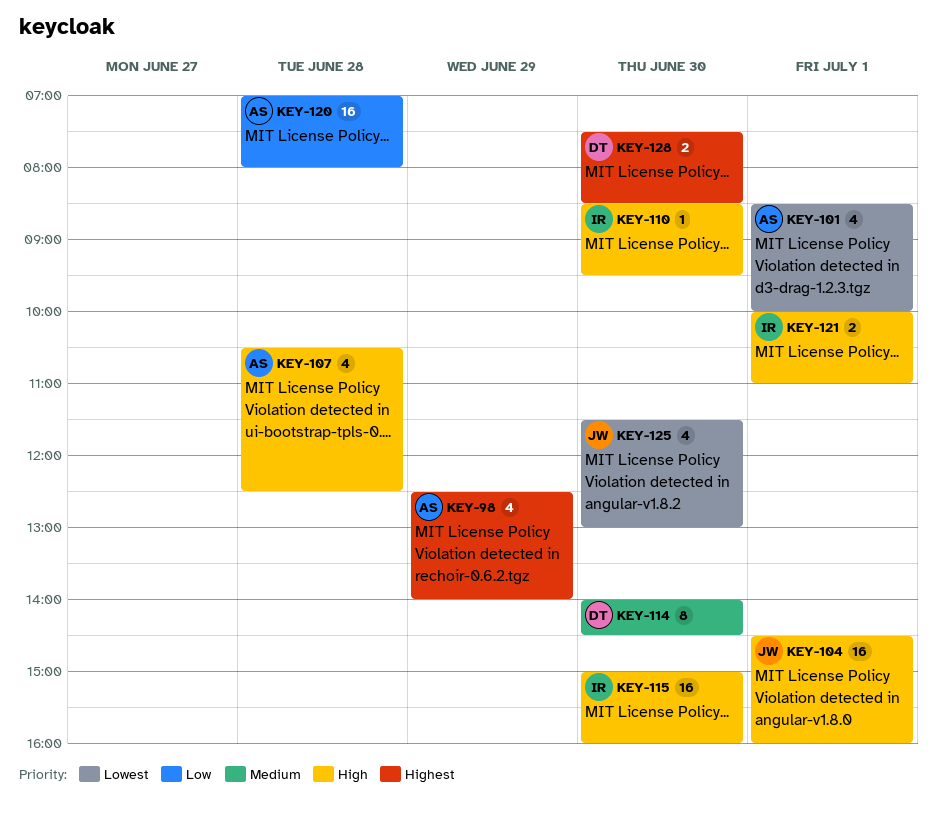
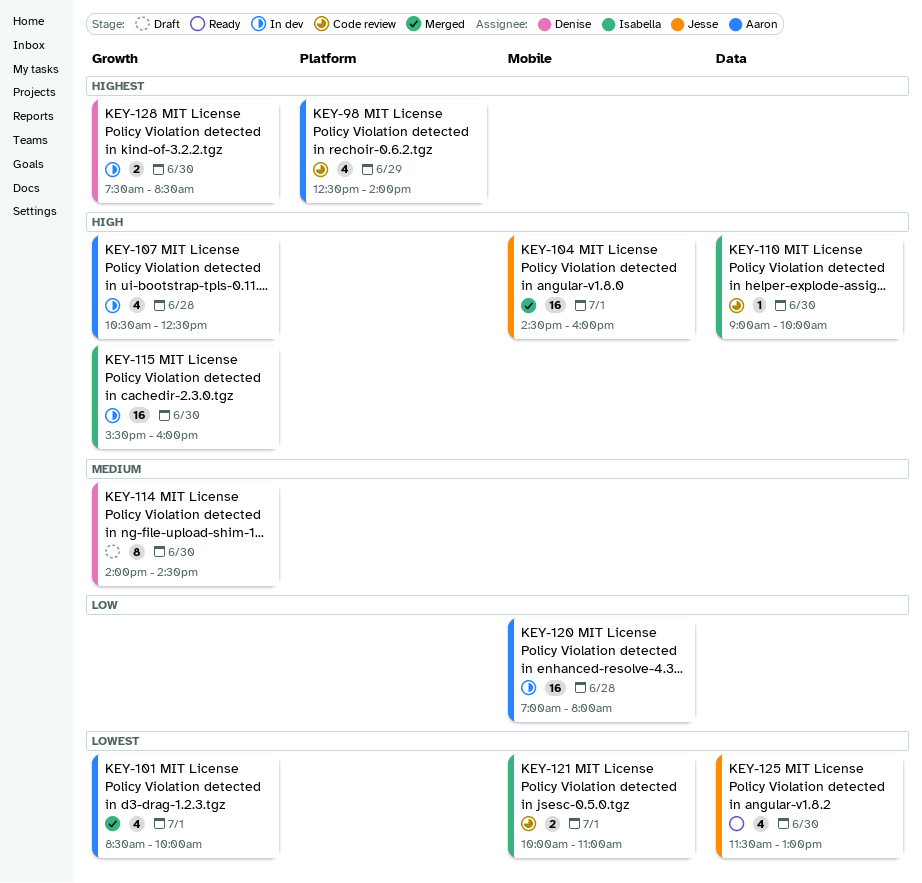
KEY-110, begins: 08:30 -> 09:00
KEY-110, ends: 09:30 -> 10:00
KEY-115, begins: 15:00 -> 15:30
KEY-121, priority: High -> Lowest

